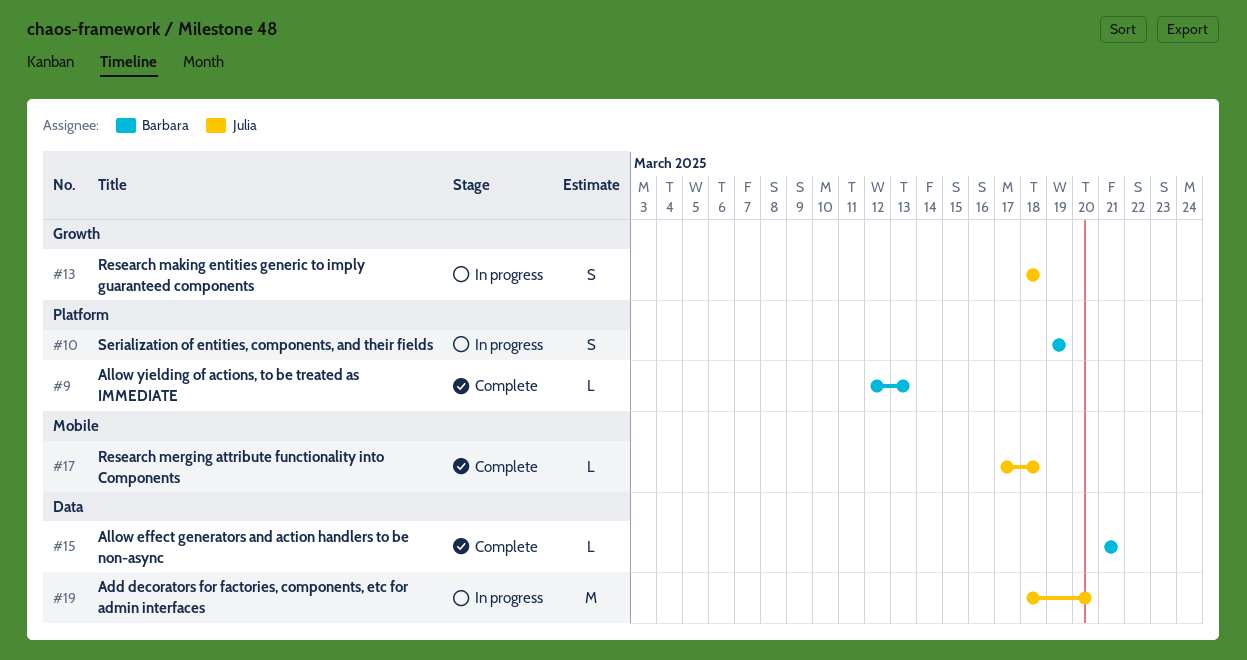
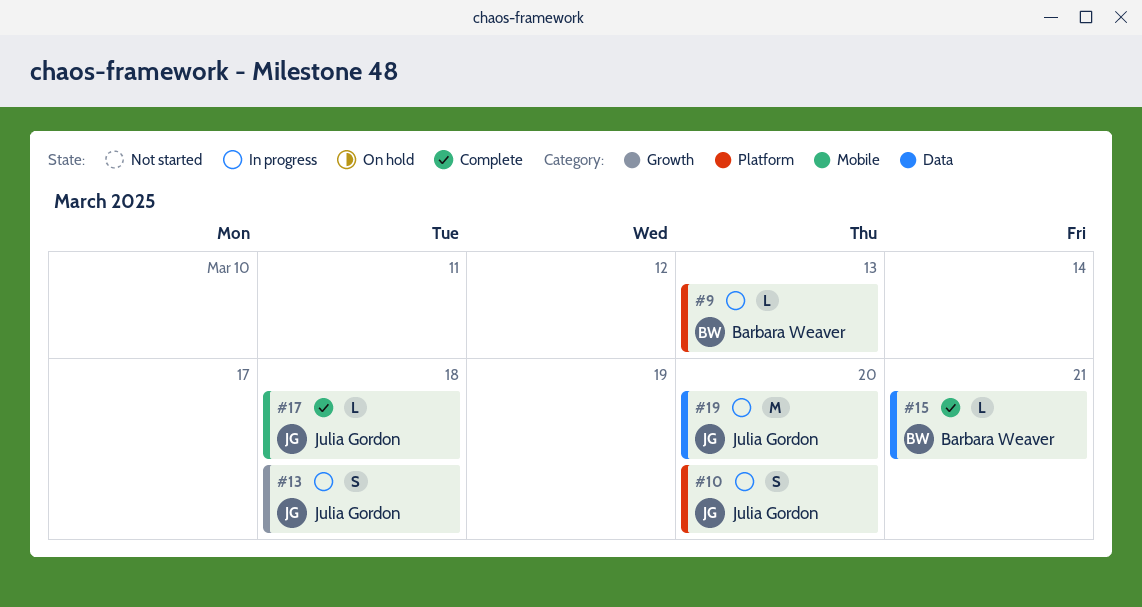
#9, status: Complete -> In progress
#10, owner: Barbara Weaver -> Julia Gordon
#10, due: Mar 19 -> Mar 20

